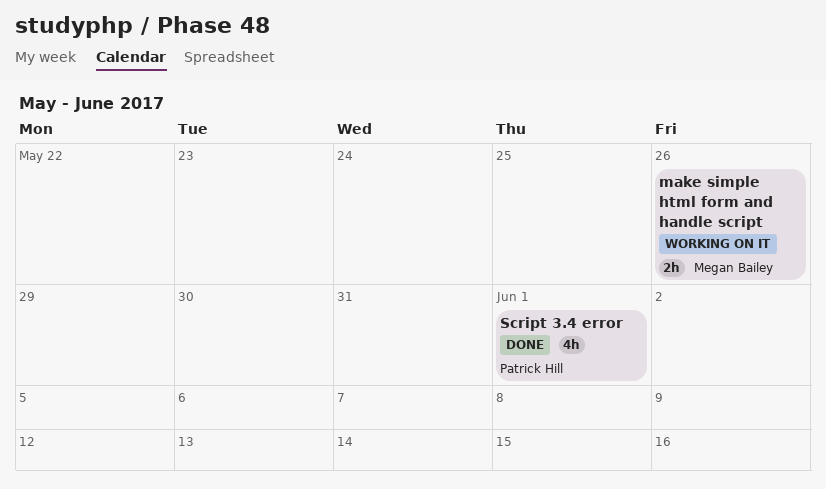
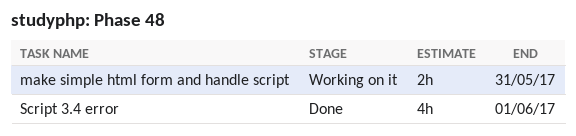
make simple html form and handle script, due: May 26 -> May 31

